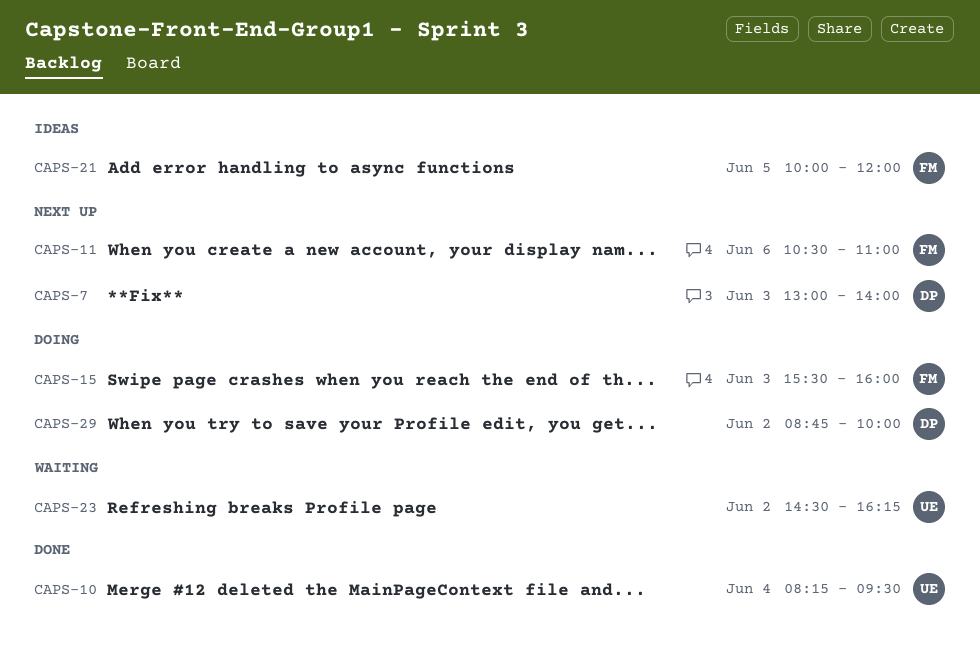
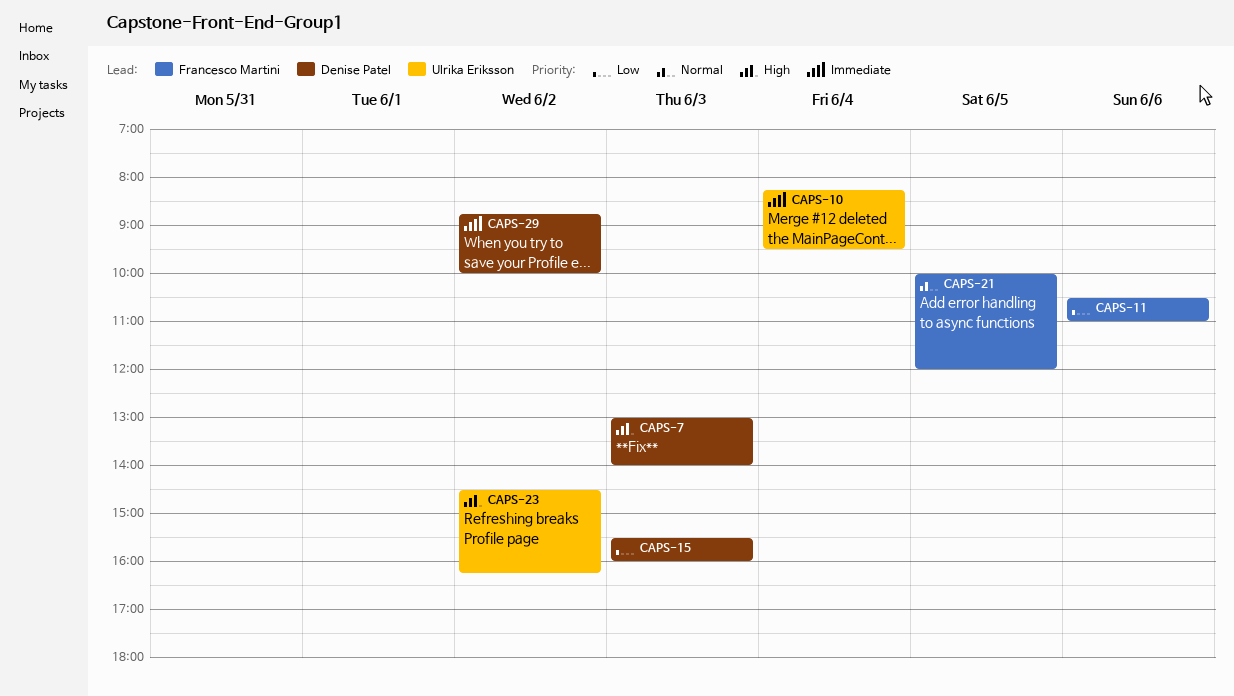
CAPS-15, owner: Francesco Martini -> Denise Patel

